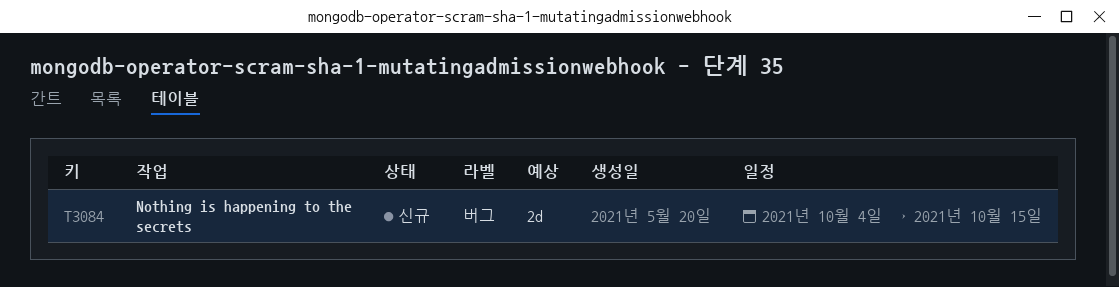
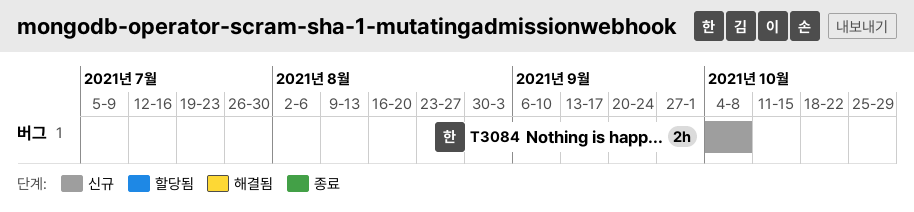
T3084, estimate: 2d -> 2h
T3084, due: Oct 15 -> Oct 8

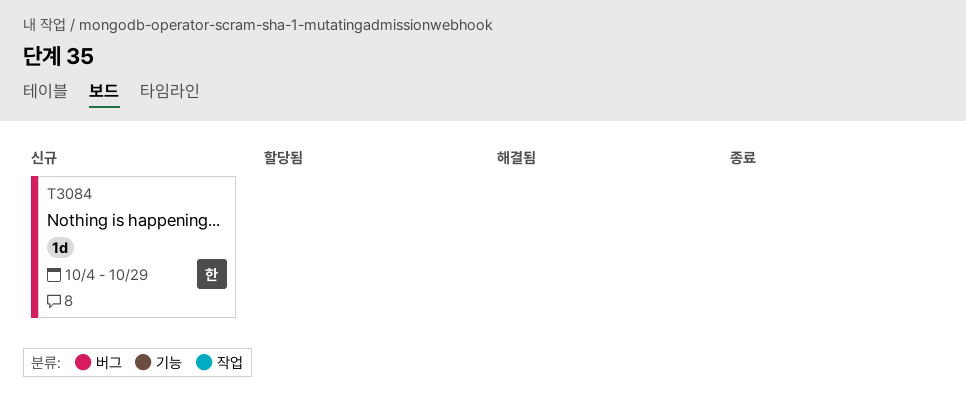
T3084, estimate: 2h -> 1d
T3084, due: Oct 8 -> Oct 29

